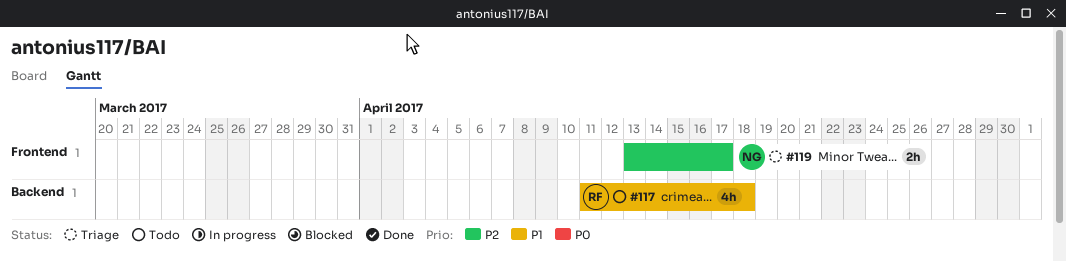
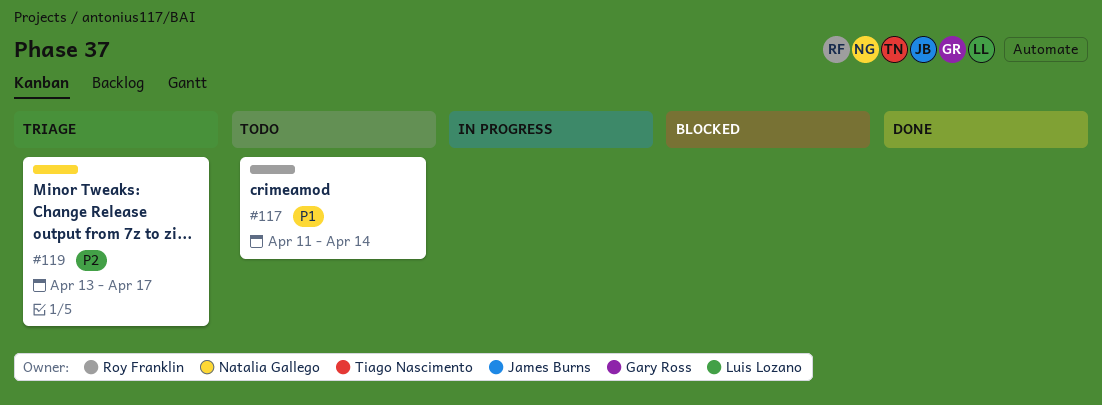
#117, due: Apr 18 -> Apr 14

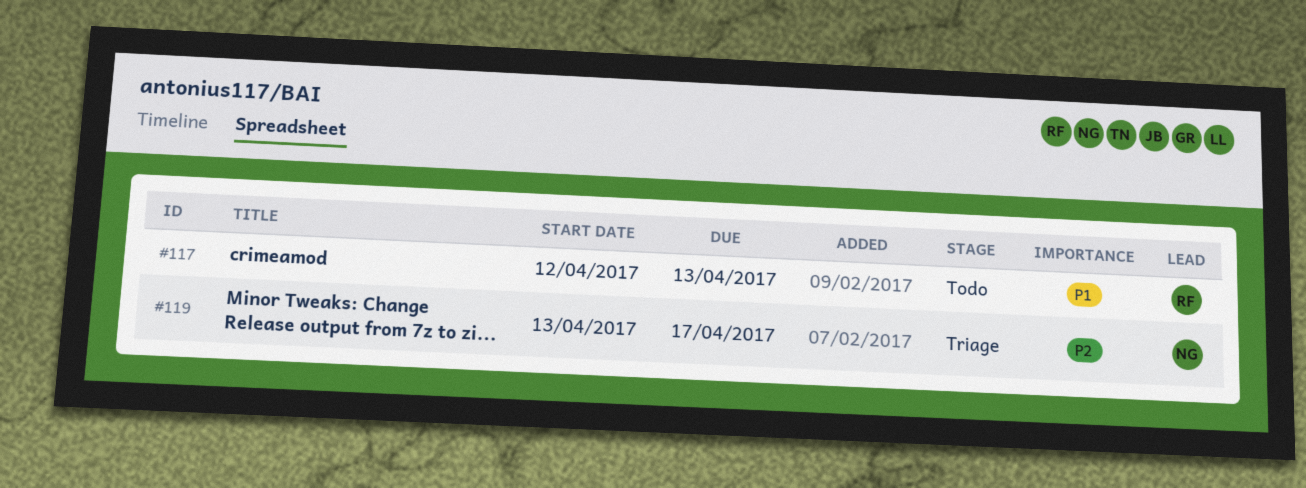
#117, start: Apr 11 -> Apr 12
#117, due: Apr 14 -> Apr 13

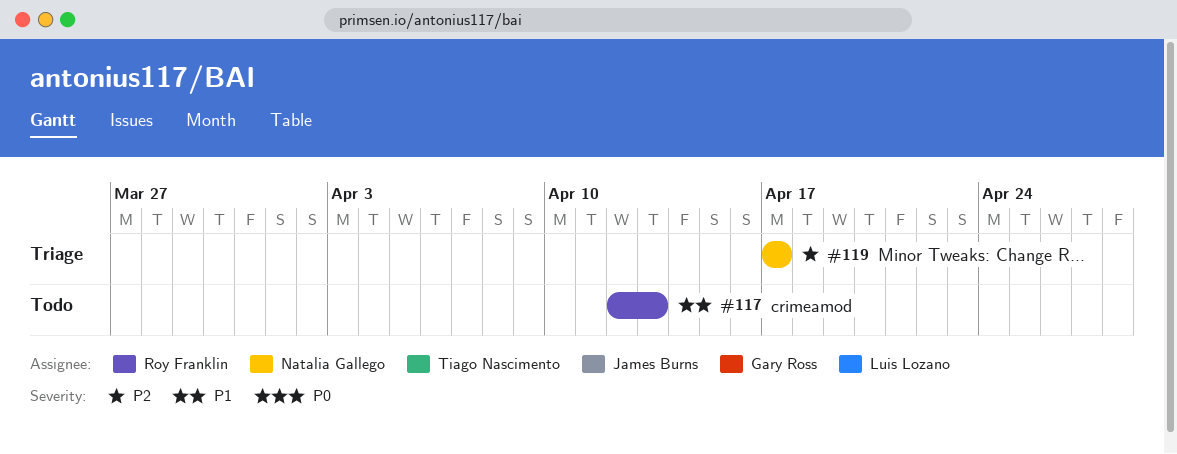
#119, start: Apr 13 -> Apr 17

